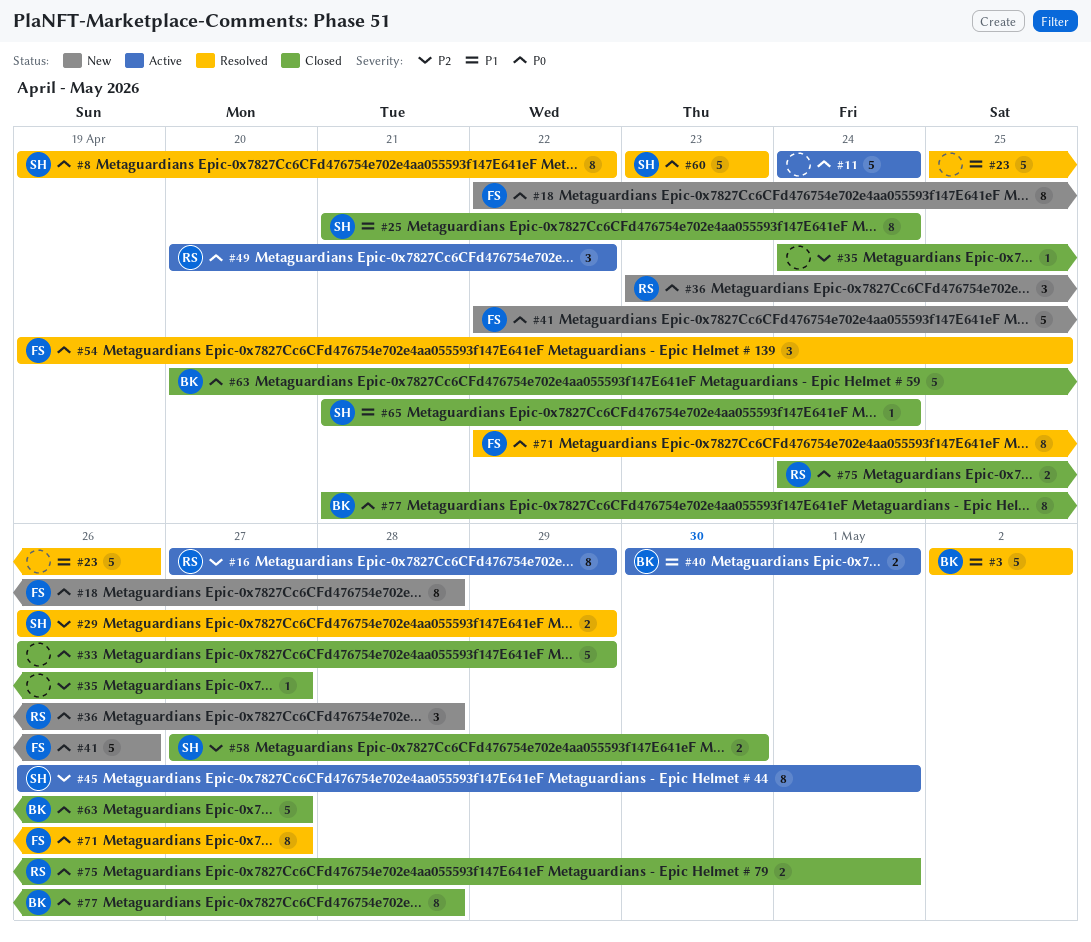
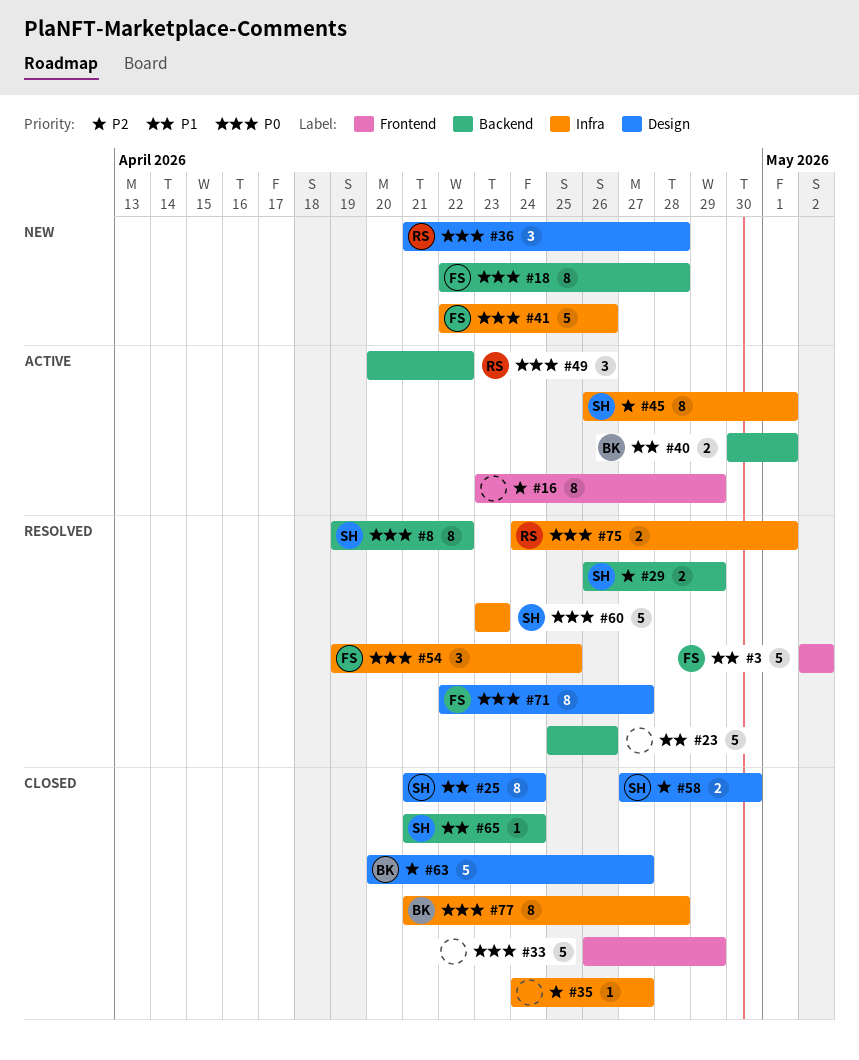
#3, owner: BK -> FS
#11: present -> none
#16, owner: RS -> none
#16, start: Apr 27 -> Apr 23
#36, start: Apr 23 -> Apr 21
#63, priority: P0 -> P2
#75, status: Closed -> Resolved

